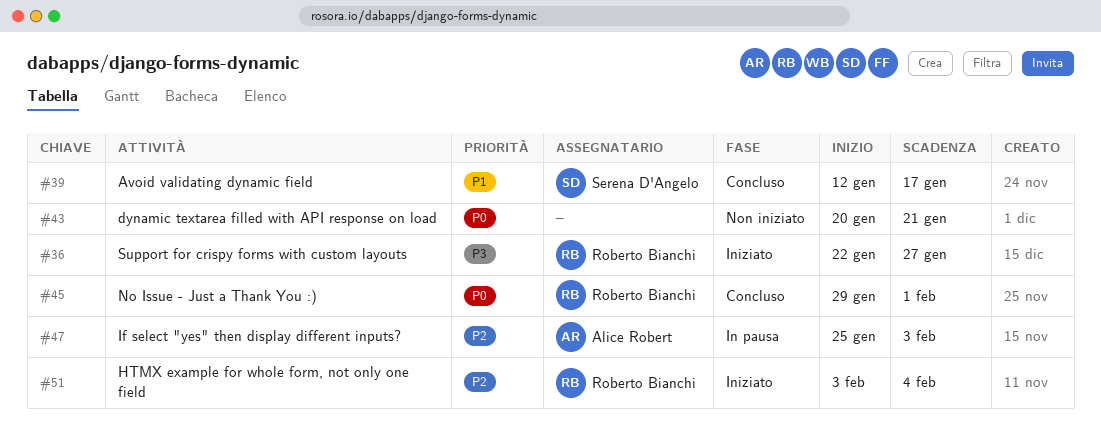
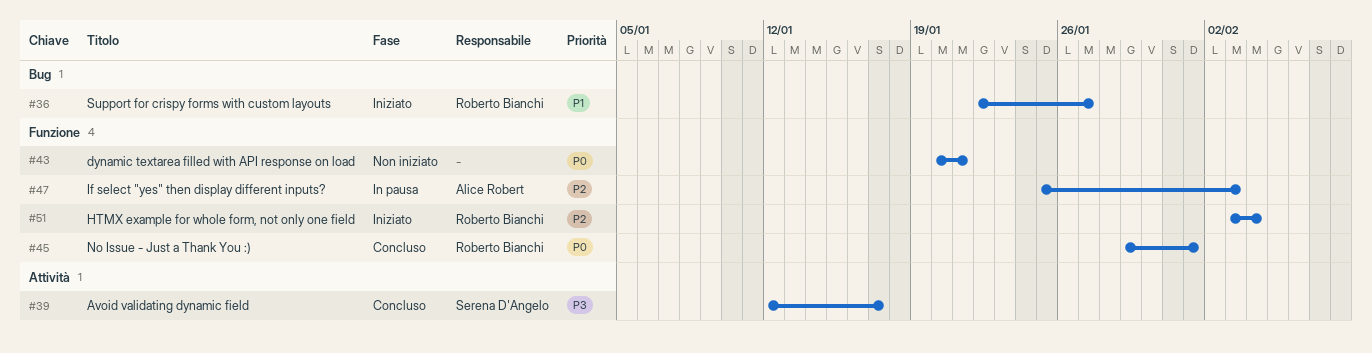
#36, priority: P3 -> P1
#39, priority: P1 -> P3

